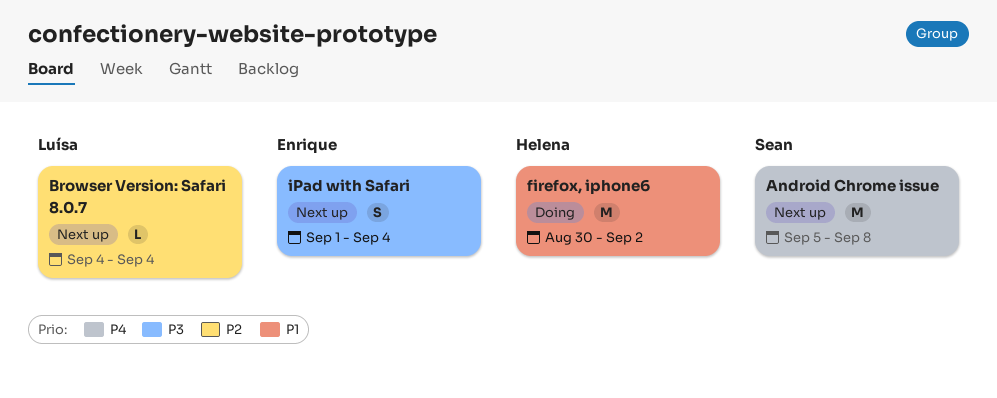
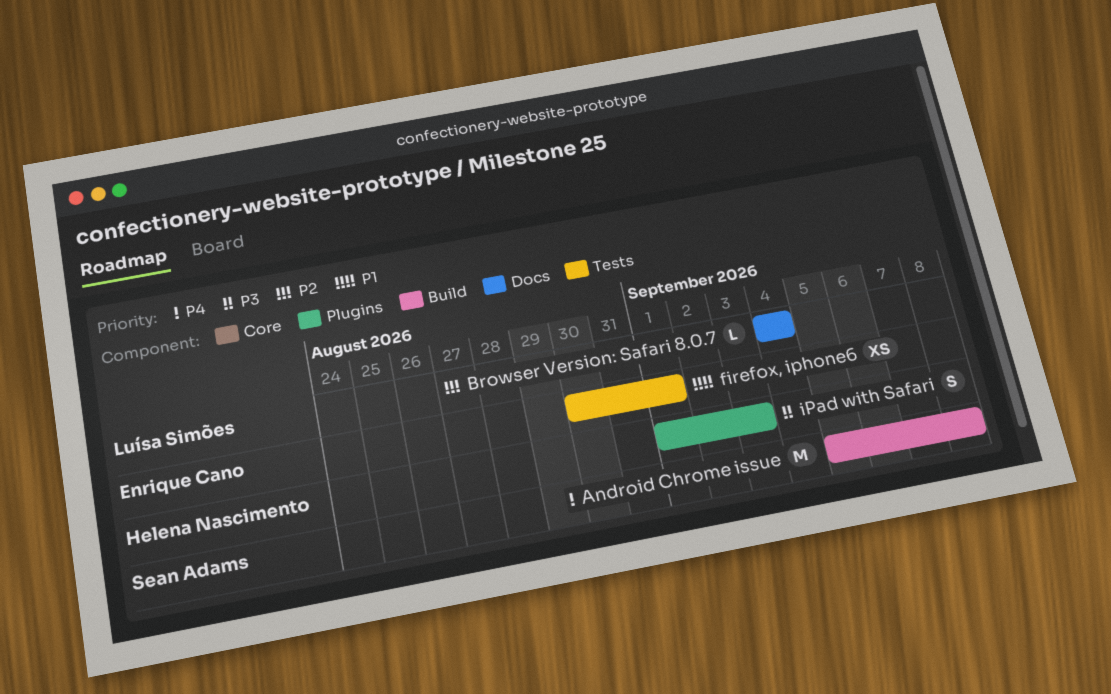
firefox, iphone6, owner: Helena Nascimento -> Enrique Cano
firefox, iphone6, estimate: M -> XS
firefox, iphone6, due: Sep 2 -> Sep 1
iPad with Safari, owner: Enrique Cano -> Helena Nascimento
iPad with Safari, due: Sep 4 -> Sep 3

